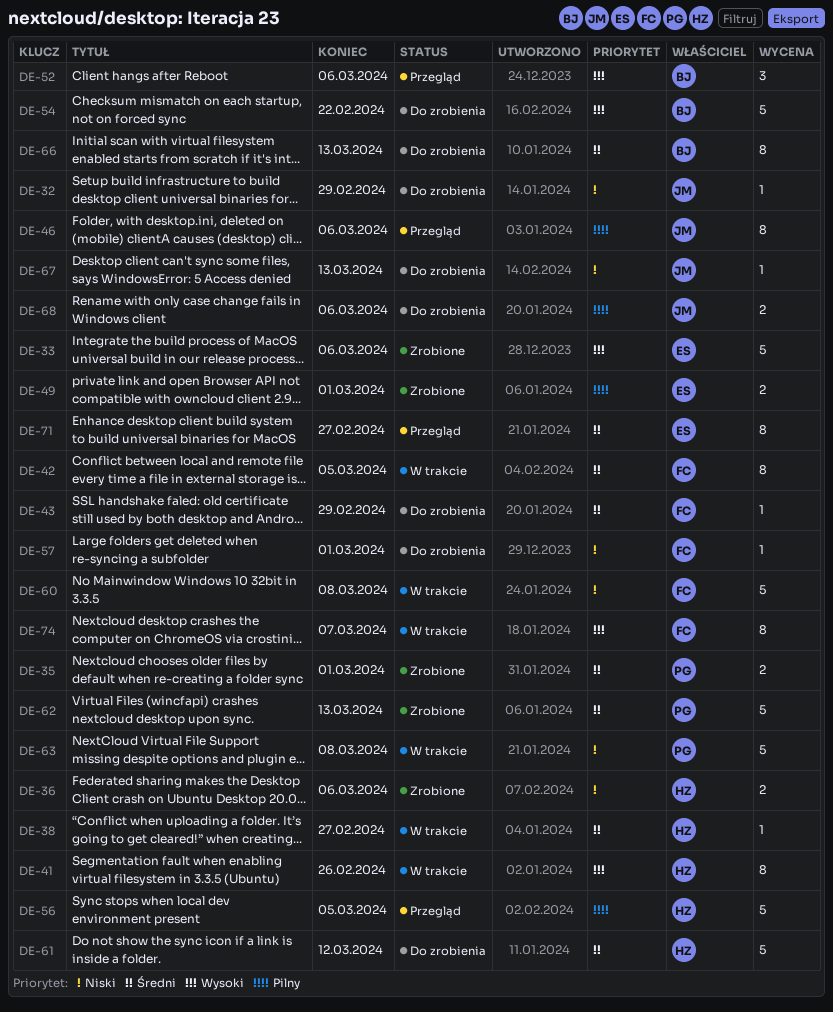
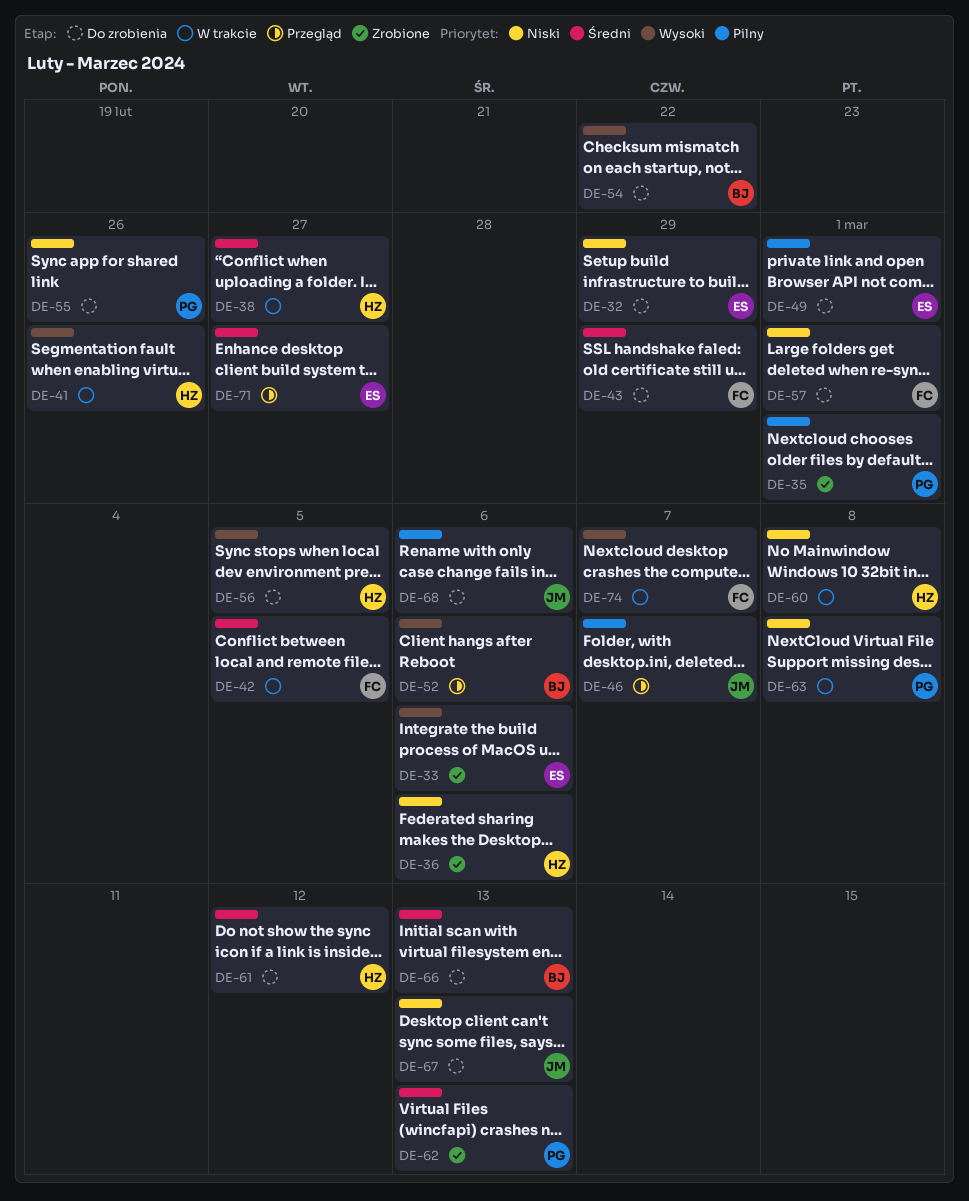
DE-32, owner: JM -> ES
DE-35, priority: Średni -> Pilny
DE-46, due: Mar 6 -> Mar 7
DE-49, status: Zrobione -> Do zrobienia
DE-55: none -> present
DE-56, status: Przegląd -> Do zrobienia
DE-56, priority: Pilny -> Wysoki
DE-60, owner: FC -> HZ

